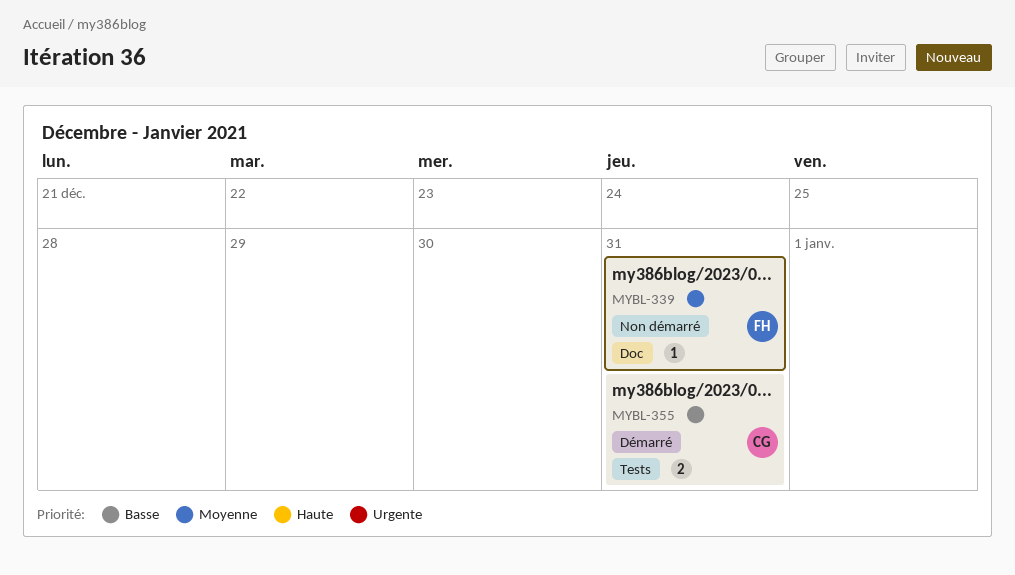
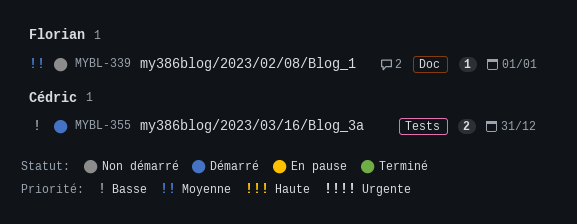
MYBL-339, due: Dec 31 -> Jan 1

